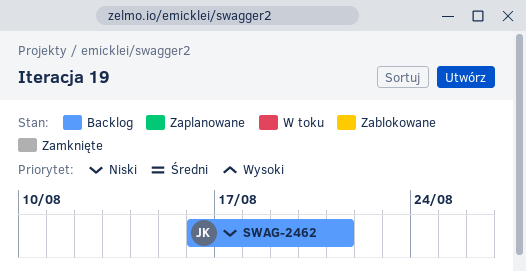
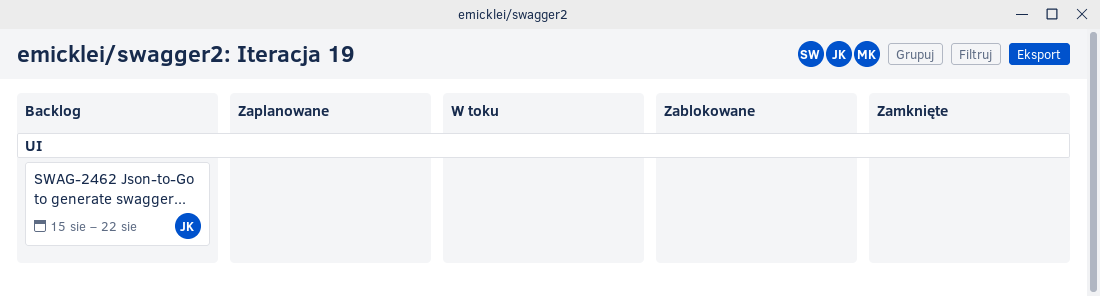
SWAG-2462, start: Aug 16 -> Aug 15
SWAG-2462, due: Aug 21 -> Aug 22

